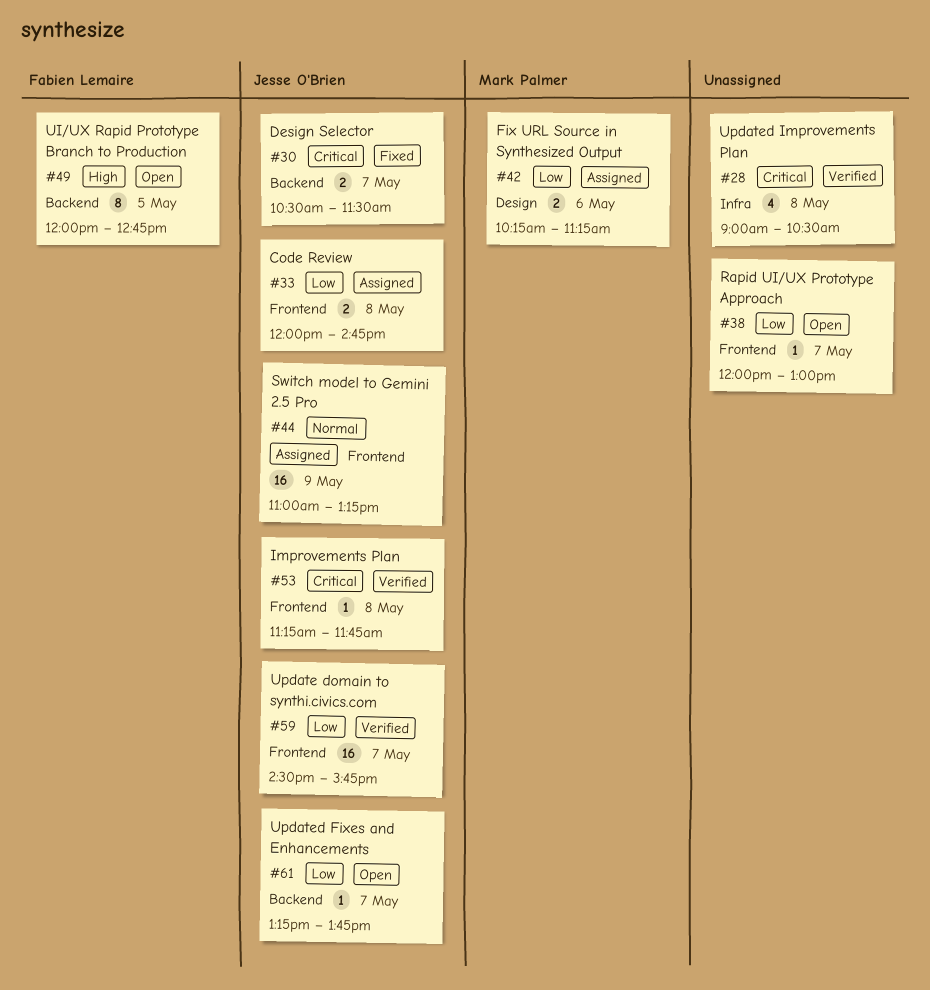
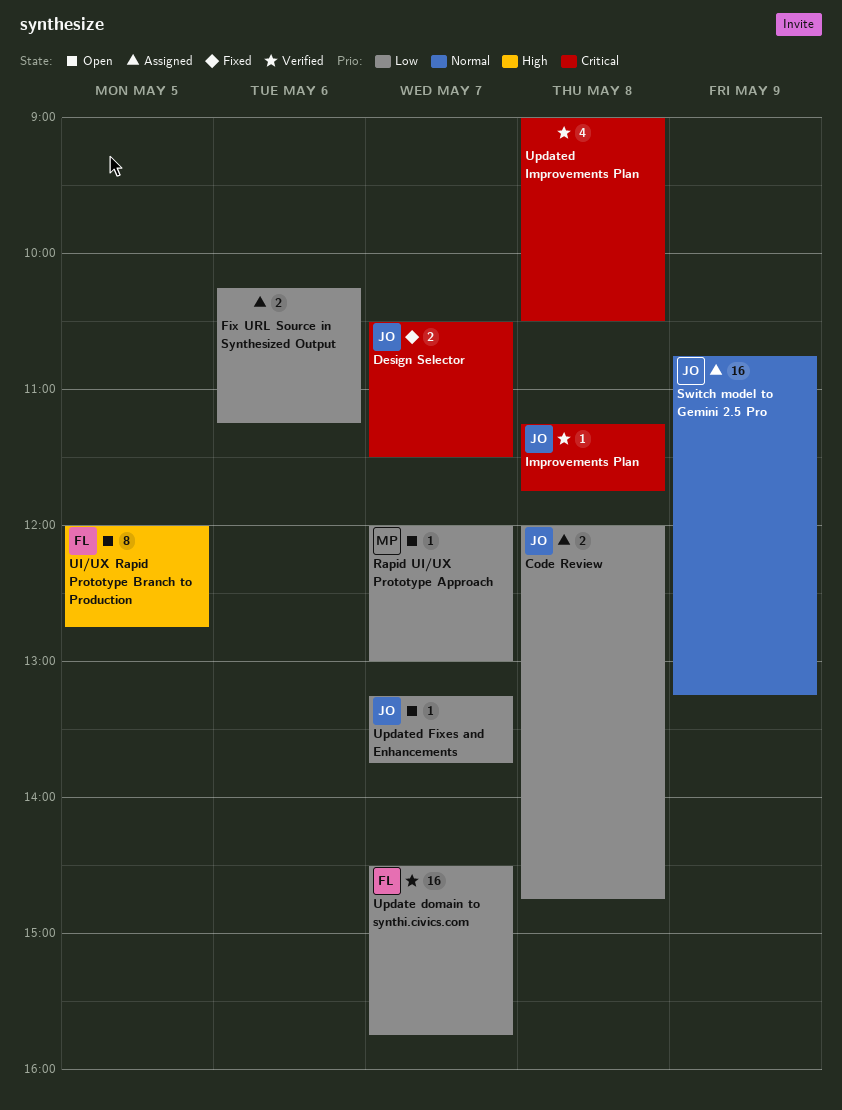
Fix URL Source in Synthesized Output, owner: Mark Palmer -> none
Rapid UI/UX Prototype Approach, owner: none -> Mark Palmer
Switch model to Gemini 2.5 Pro, begins: 11:00 -> 10:45
Update domain to synthi.civics.com, owner: Jesse O'Brien -> Fabien Lemaire

